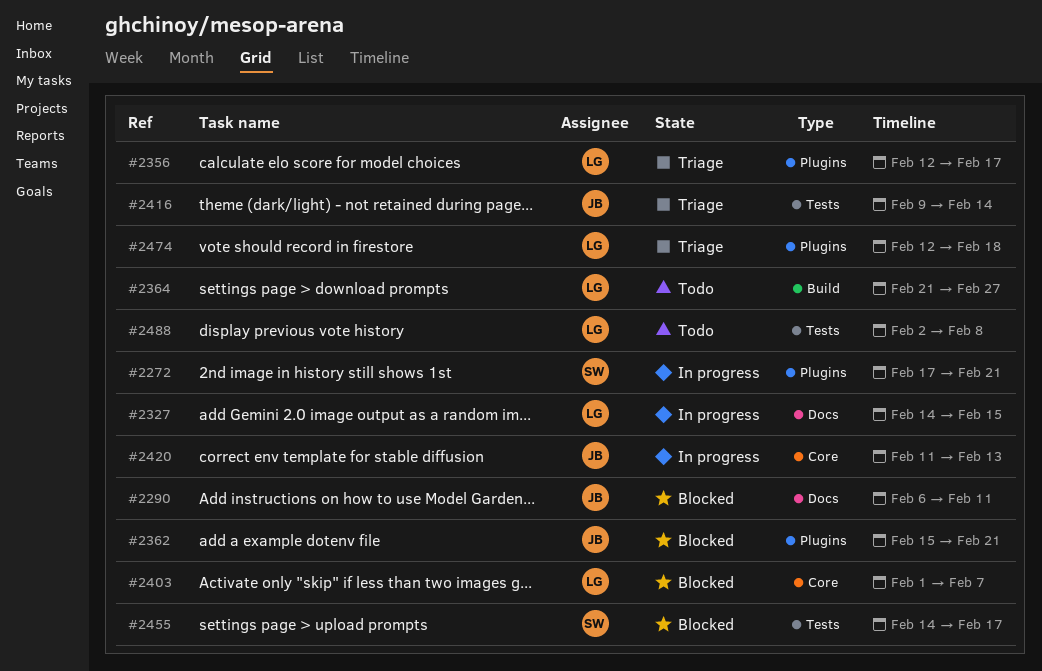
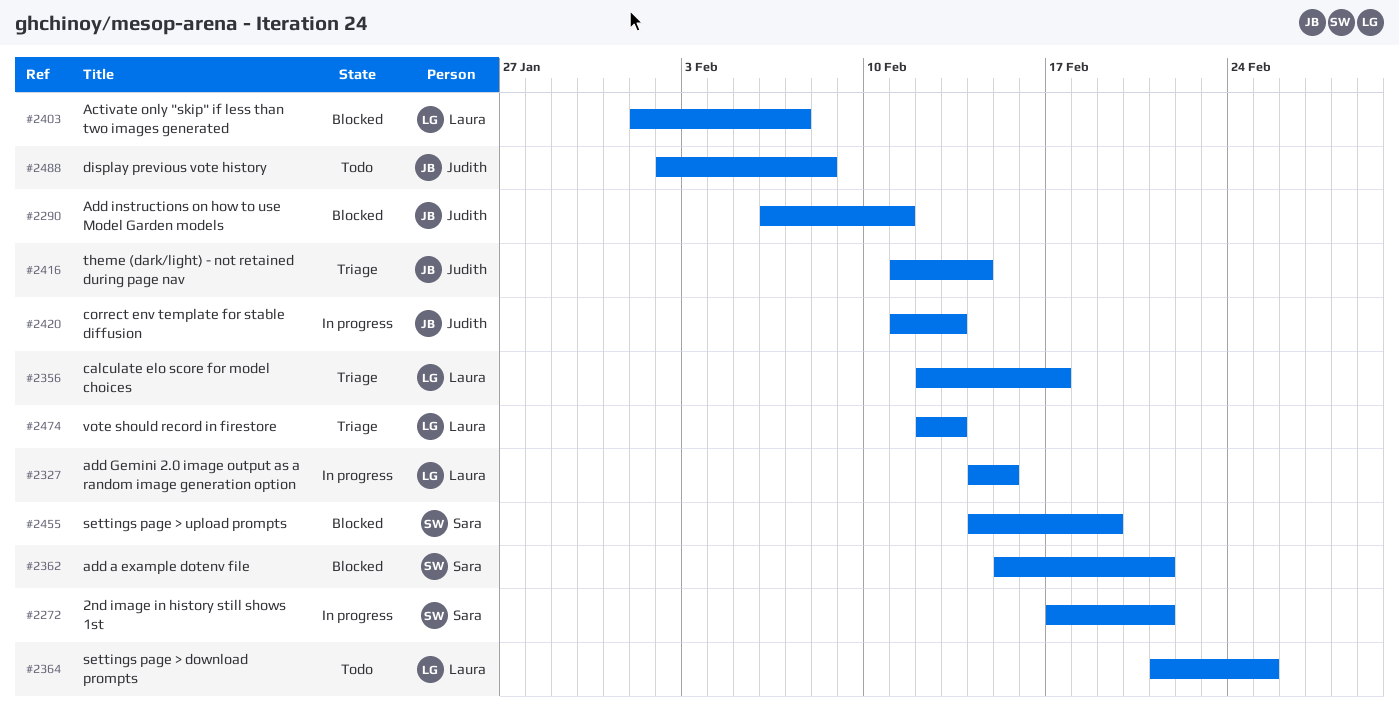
#2362, owner: Judith -> Sara
#2364, due: Feb 27 -> Feb 25
#2416, start: Feb 9 -> Feb 11
#2455, due: Feb 17 -> Feb 19
#2474, due: Feb 18 -> Feb 13
#2488, owner: Laura -> Judith

